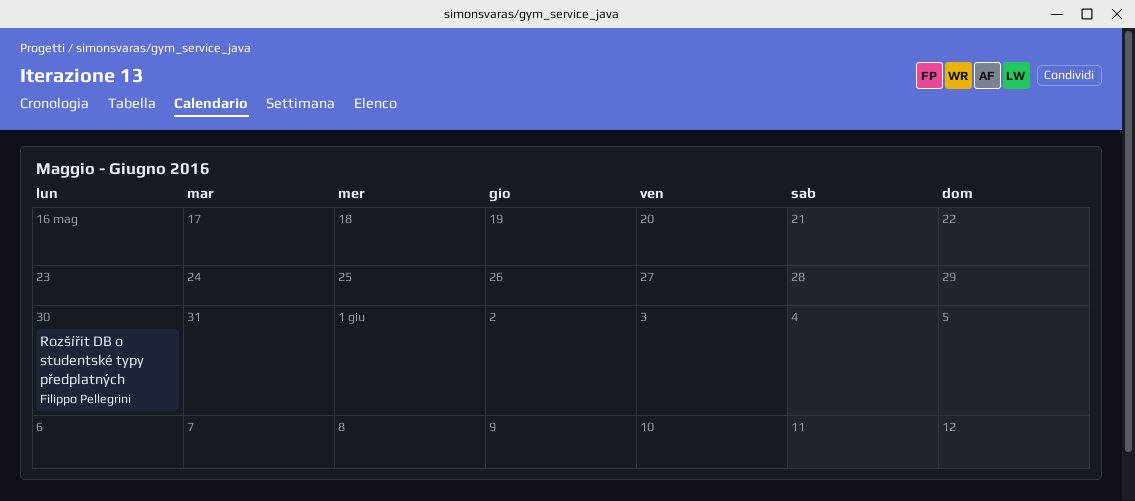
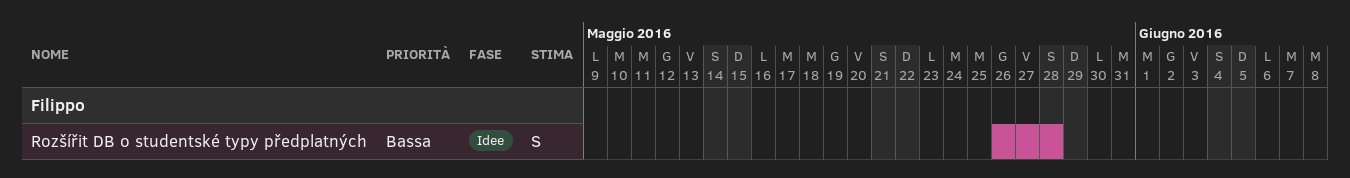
Rozšířit DB o studentské typy předplatných, due: May 30 -> May 28

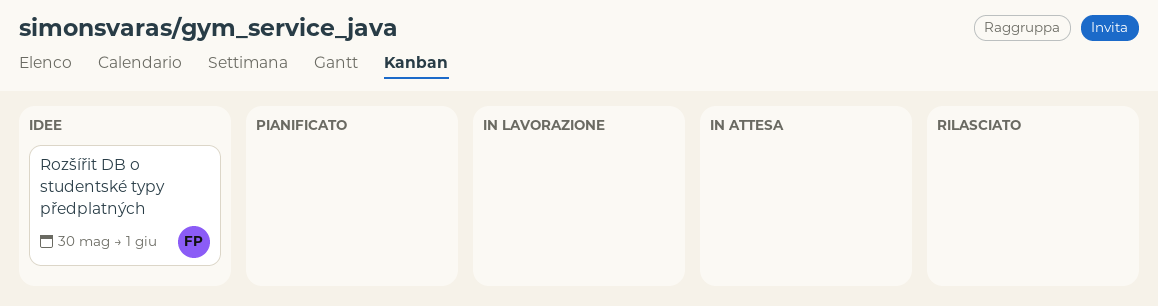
Rozšířit DB o studentské typy předplatných, start: May 26 -> May 30
Rozšířit DB o studentské typy předplatných, due: May 28 -> Jun 1

